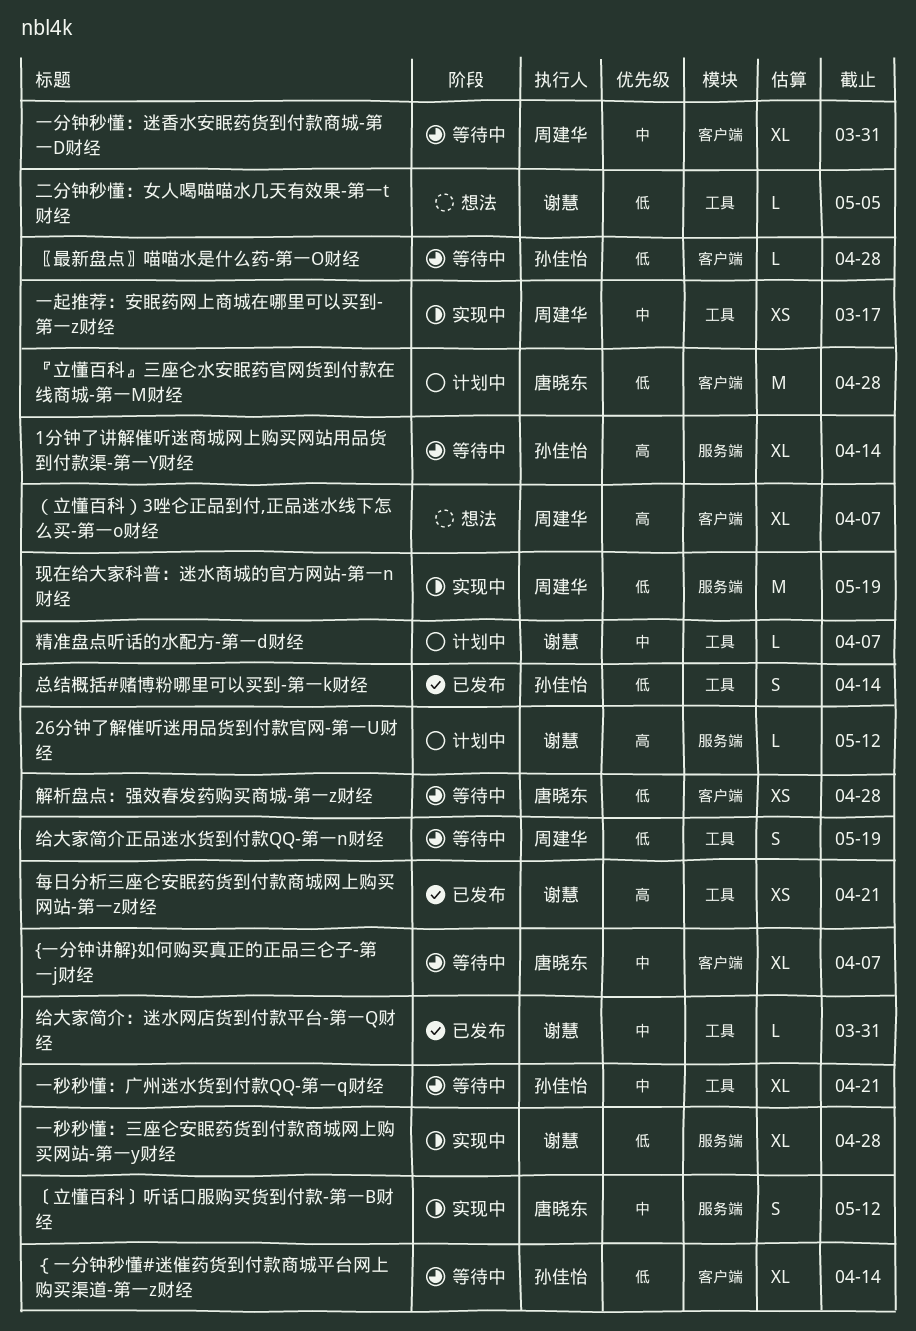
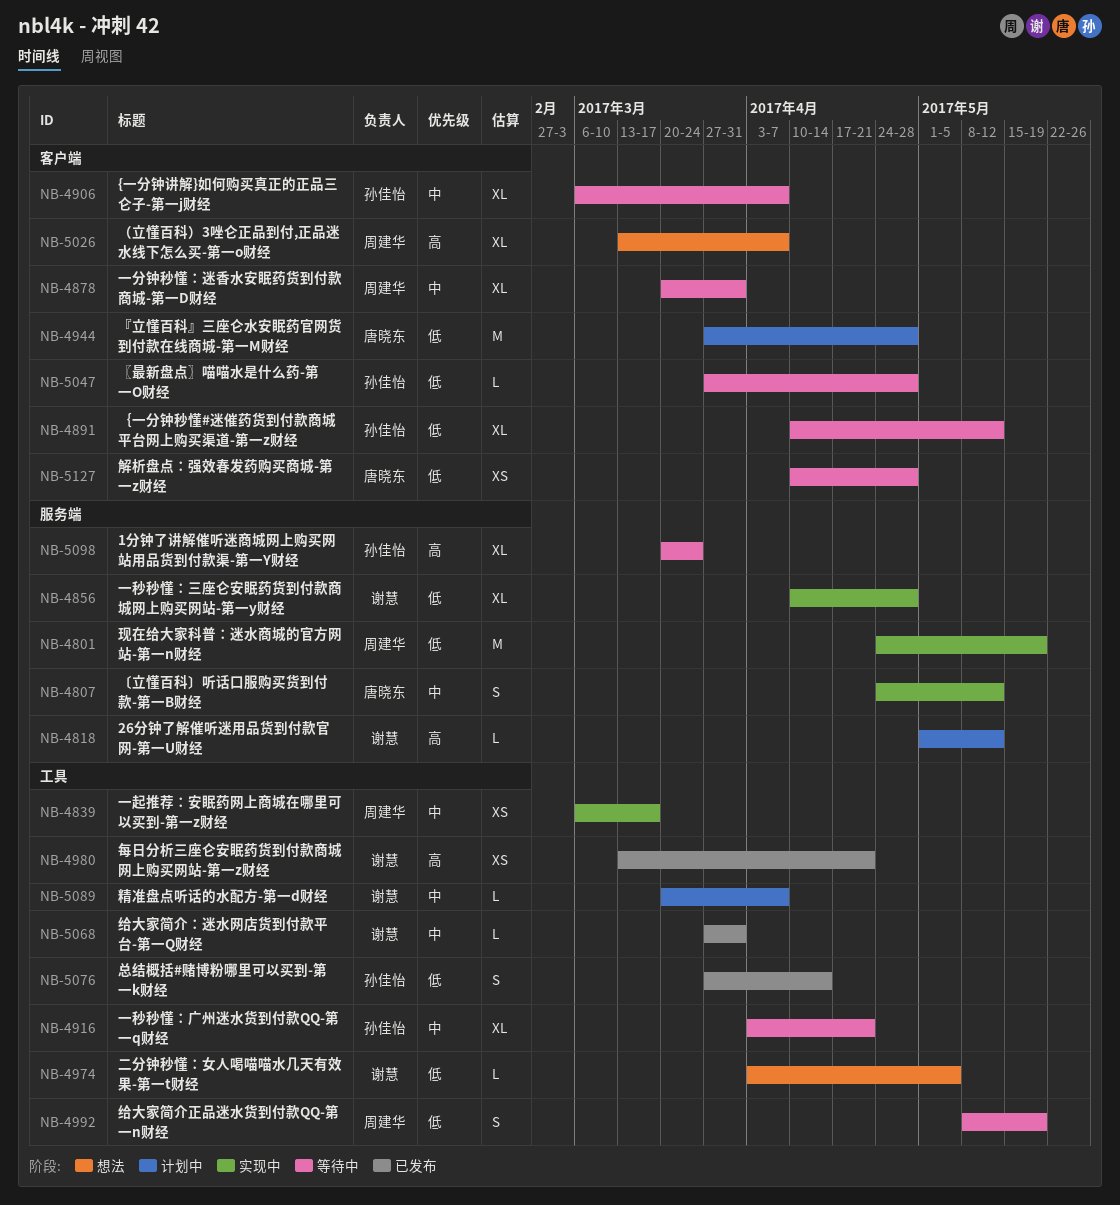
1分钟了讲解催听迷商城网上购买网站用品货到付款渠-第一Y财经, due: Apr 14 -> Mar 24
{一分钟讲解}如何购买真正的正品三仑子-第一j财经, owner: 唐晓东 -> 孙佳怡
｛一分钟秒懂#迷催药货到付款商城平台网上购买渠道-第一z财经, due: Apr 14 -> May 12

